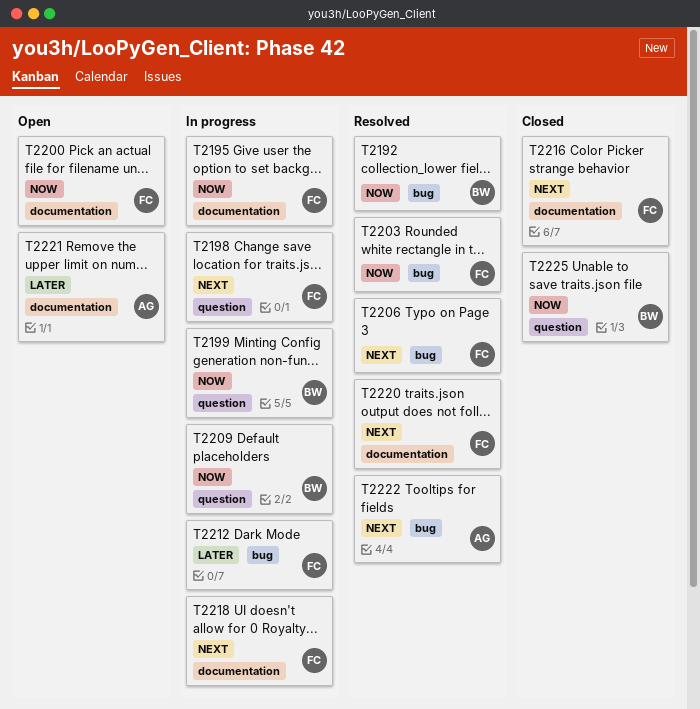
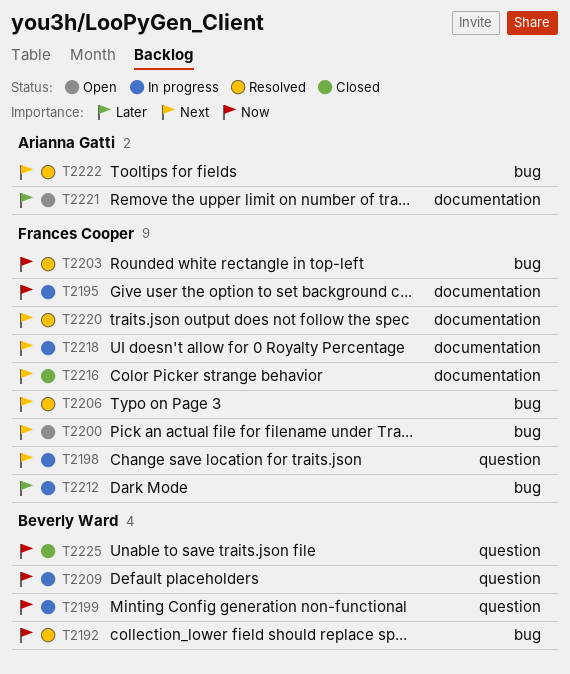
T2200, priority: Now -> Next
T2200, label: documentation -> bug

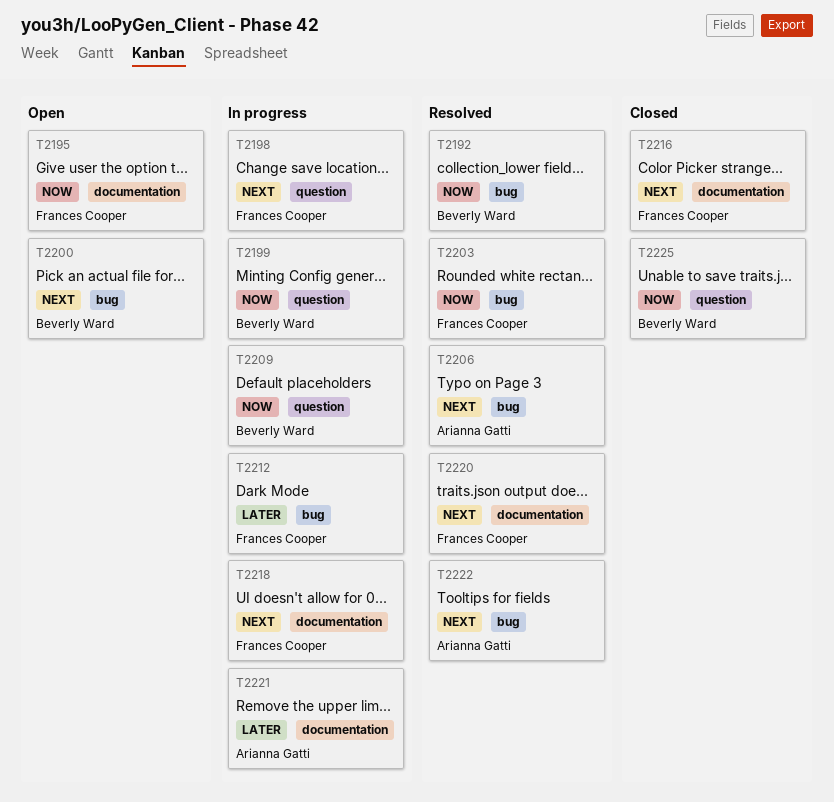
T2195, status: In progress -> Open
T2200, owner: Frances Cooper -> Beverly Ward
T2206, owner: Frances Cooper -> Arianna Gatti
T2221, status: Open -> In progress

